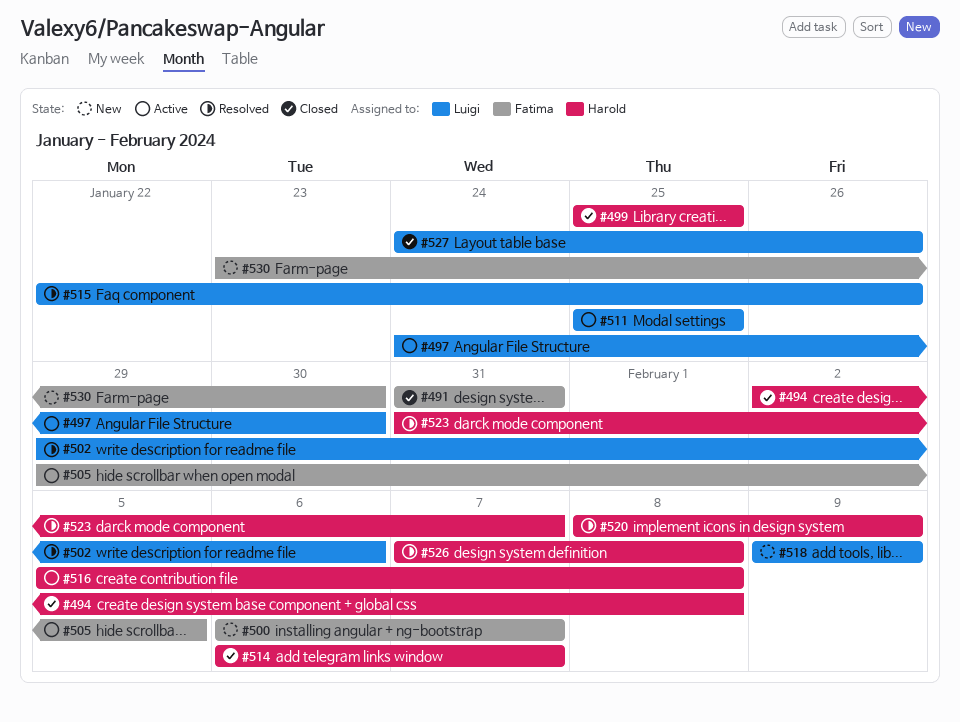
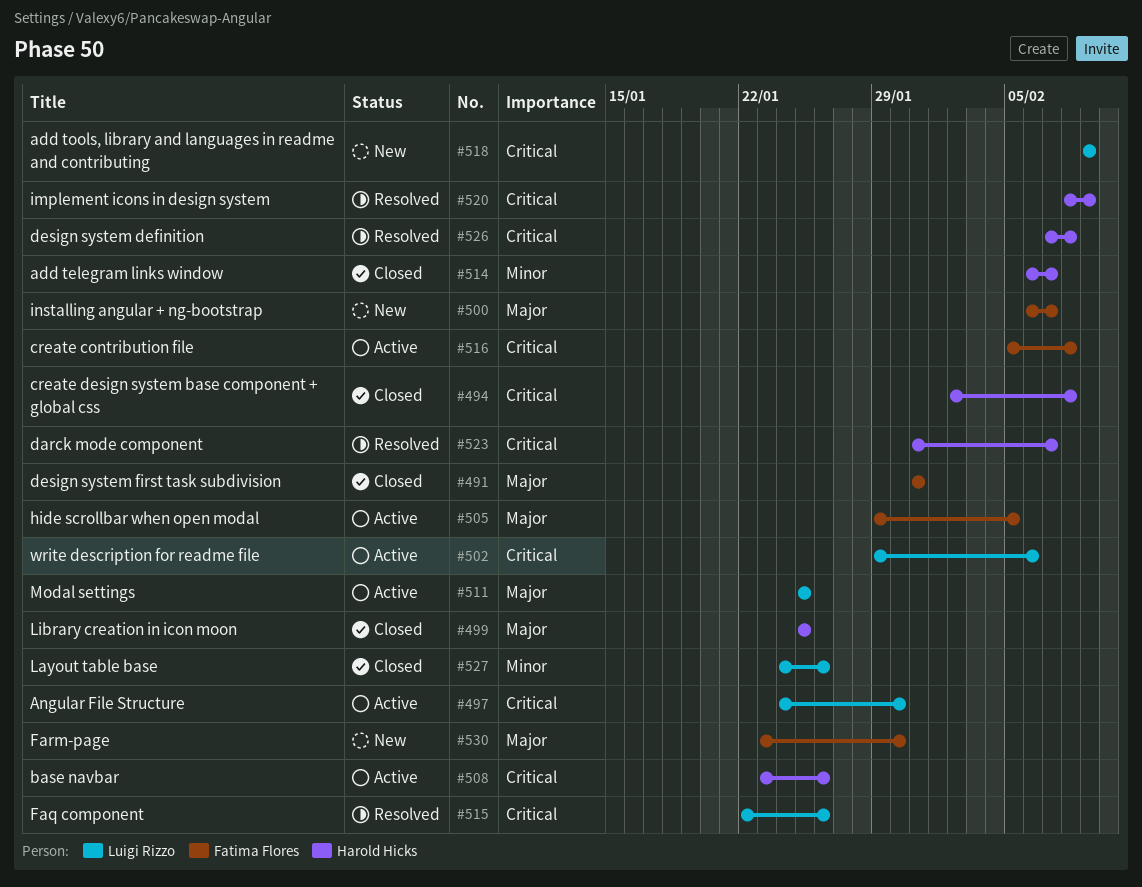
#502, status: Resolved -> Active
#508: none -> present
#516, owner: Harold Hicks -> Fatima Flores

